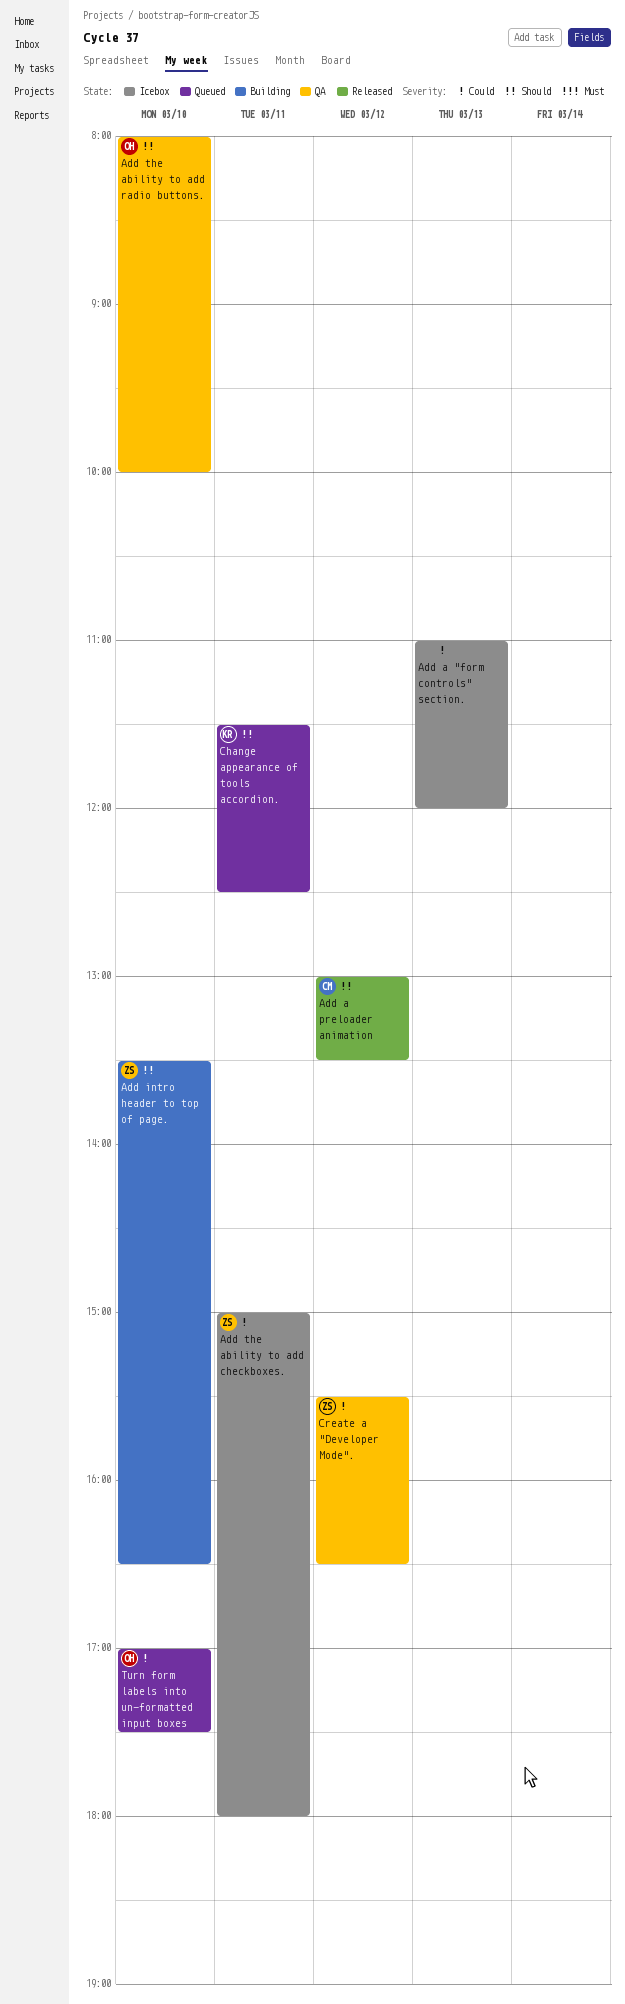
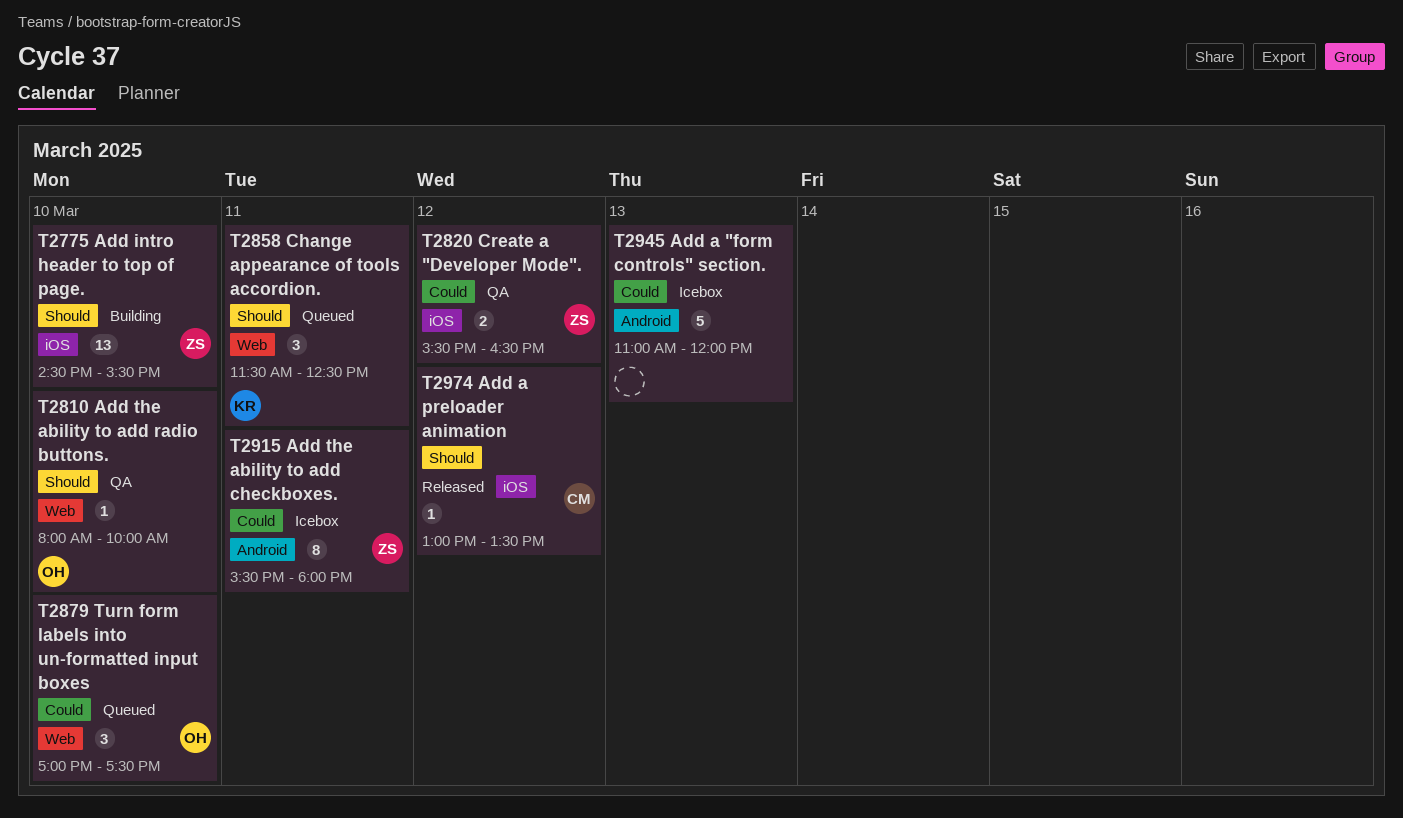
Add intro header to top of page., begins: 13:30 -> 14:30
Add intro header to top of page., ends: 16:30 -> 15:30
Add the ability to add checkboxes., begins: 15:00 -> 15:30

